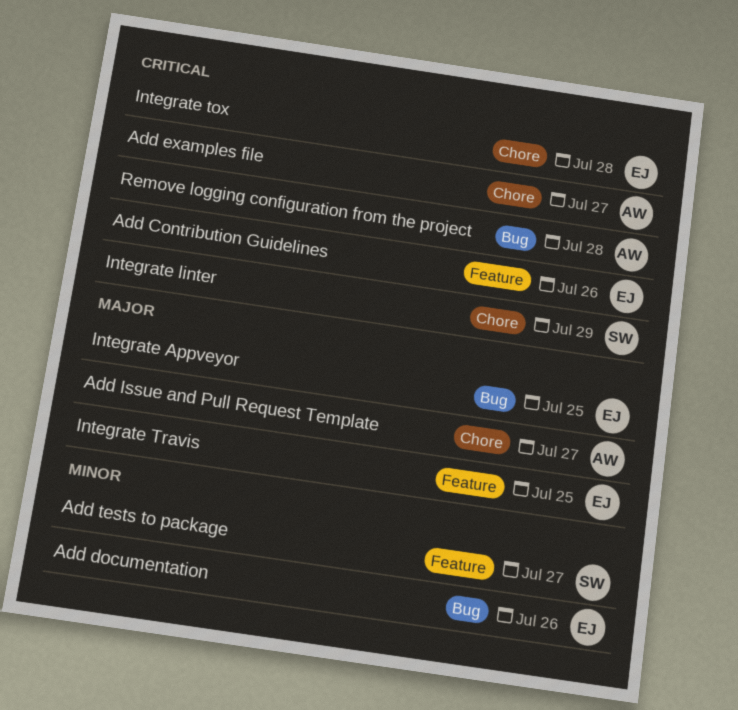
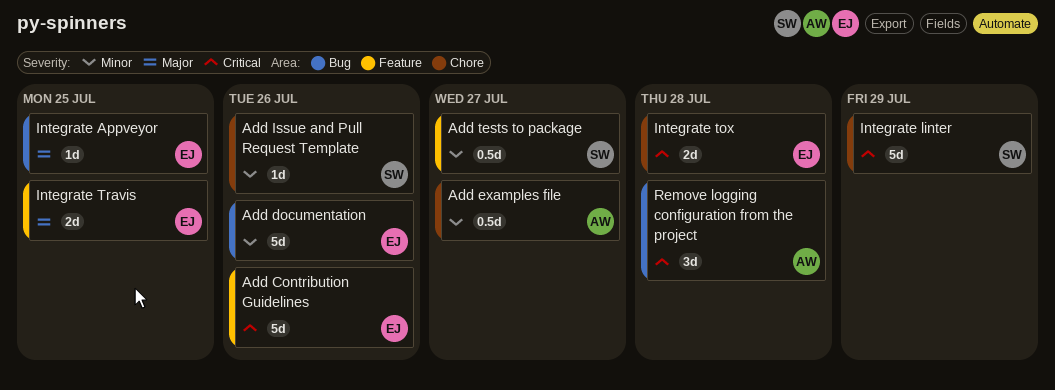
Add examples file, priority: Critical -> Minor
Add Issue and Pull Request Template, owner: AW -> SW
Add Issue and Pull Request Template, priority: Major -> Minor
Add Issue and Pull Request Template, due: Jul 27 -> Jul 26

